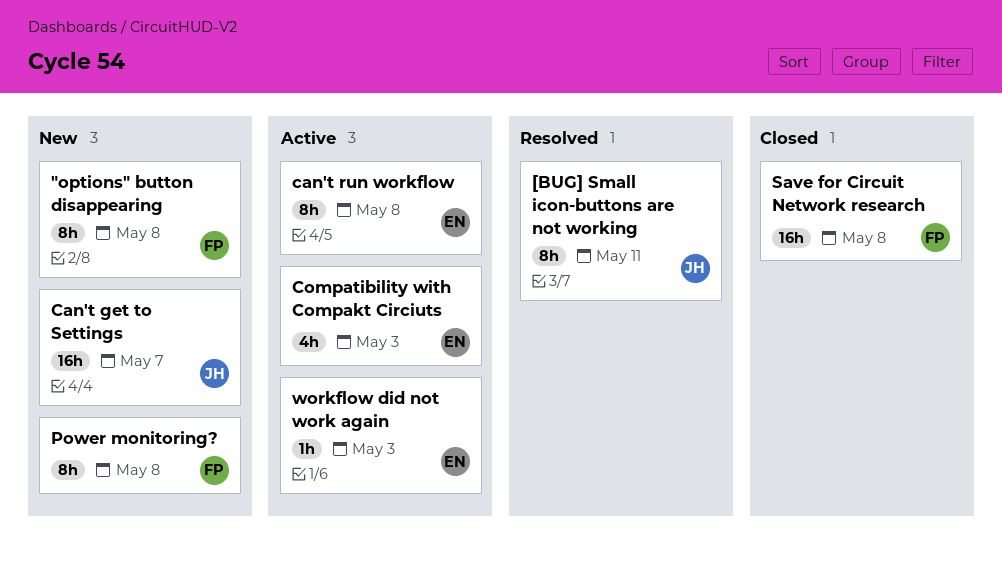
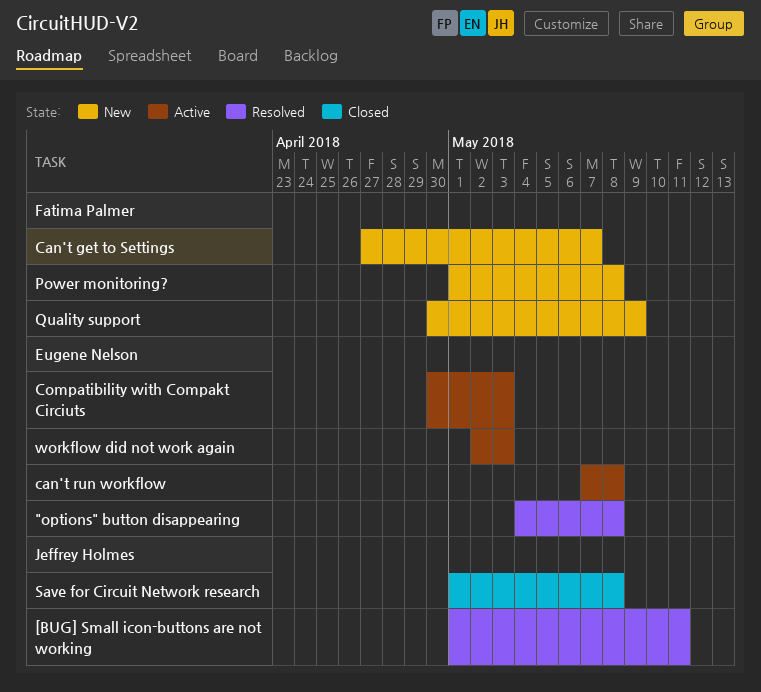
"options" button disappearing, status: New -> Resolved
"options" button disappearing, owner: Fatima Palmer -> Eugene Nelson
Can't get to Settings, owner: Jeffrey Holmes -> Fatima Palmer
Quality support: none -> present
Save for Circuit Network research, owner: Fatima Palmer -> Jeffrey Holmes

